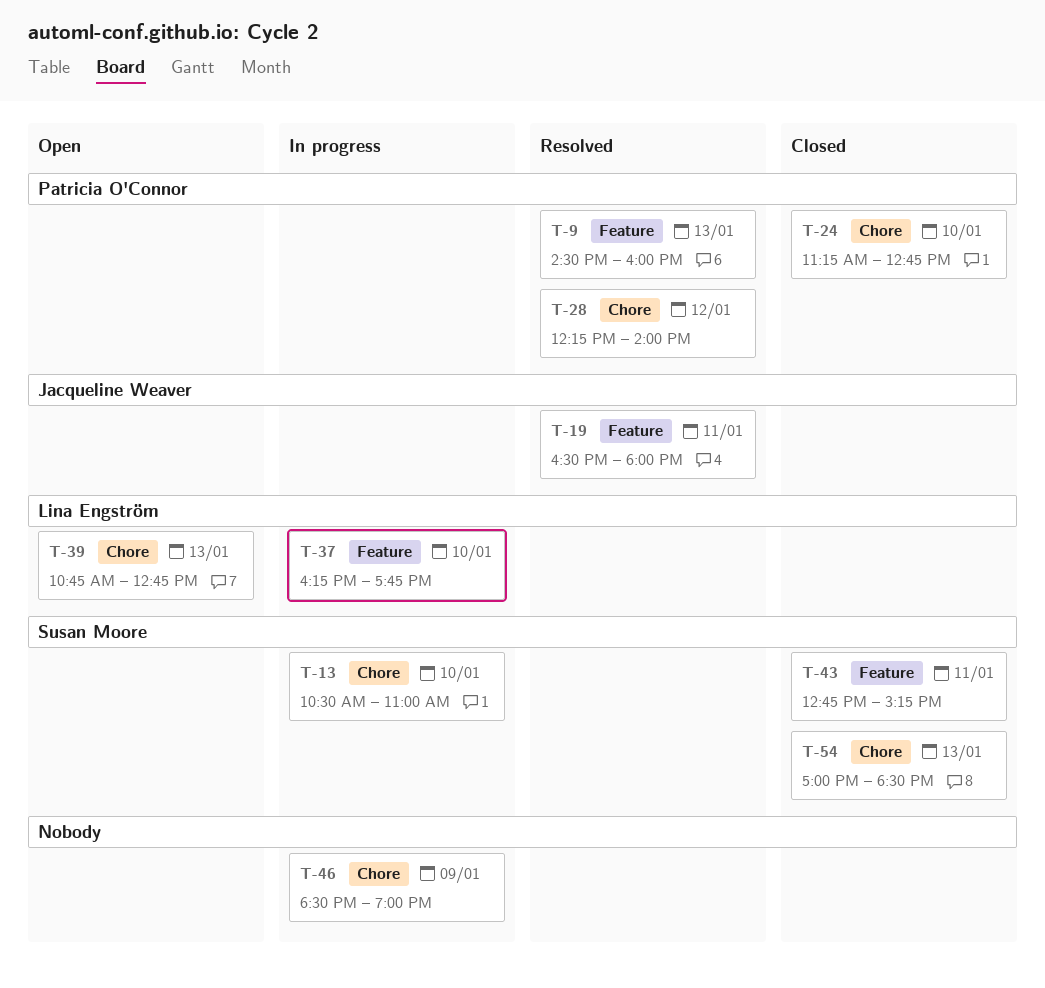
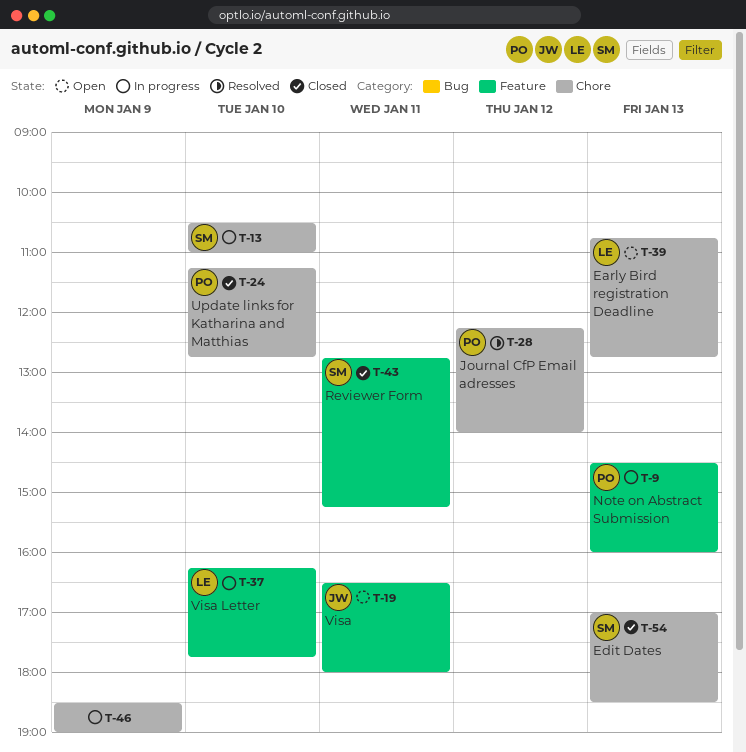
T-9, status: Resolved -> In progress
T-19, status: Resolved -> Open

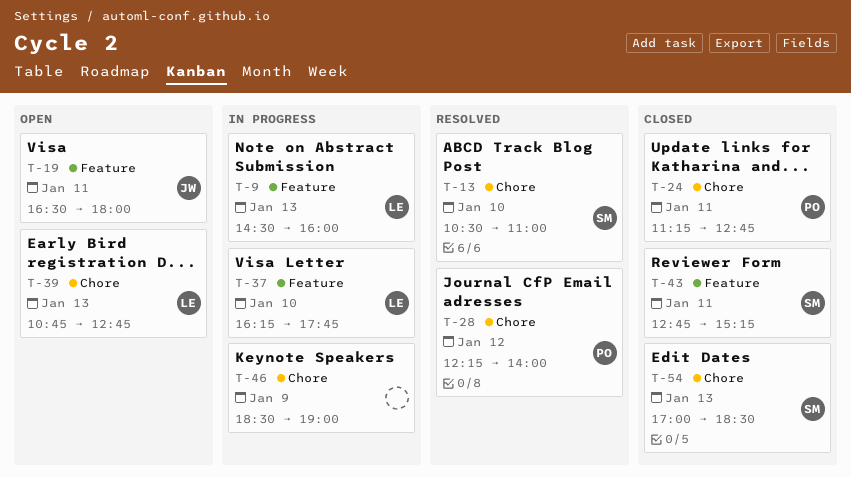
T-9, owner: PO -> LE
T-13, status: In progress -> Resolved
T-24, day: Jan 10 -> Jan 11

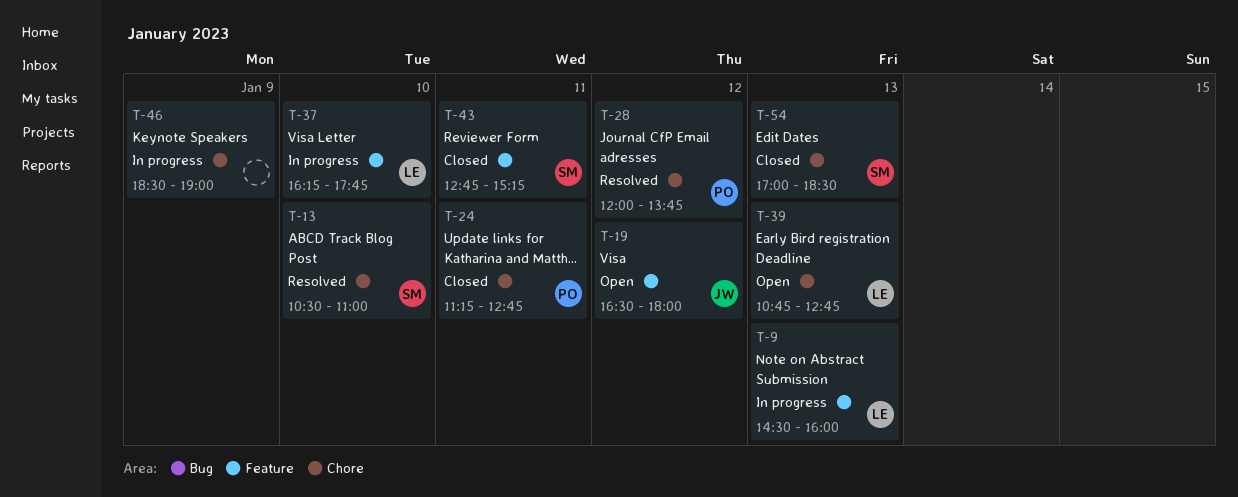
T-19, day: Jan 11 -> Jan 12
T-28, begins: 12:15 -> 12:00
T-28, ends: 14:00 -> 13:45

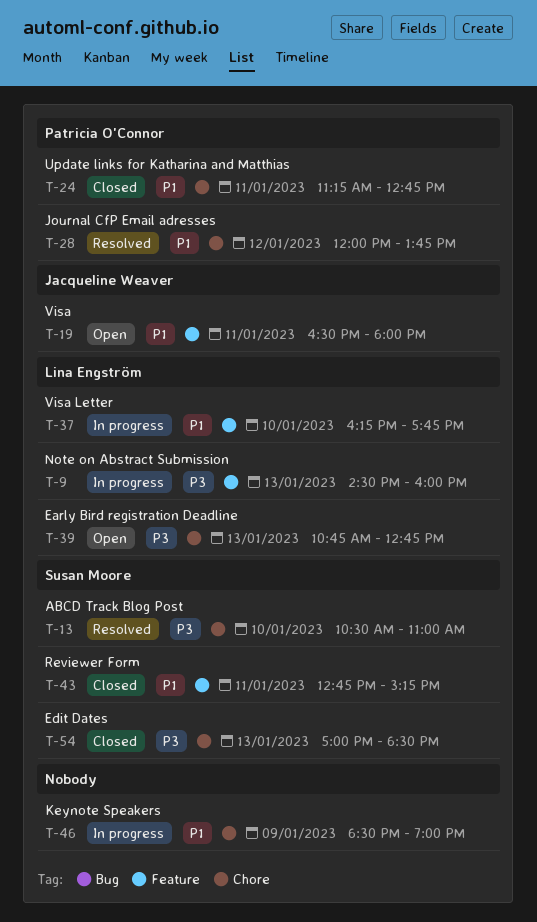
T-19, day: Jan 12 -> Jan 11

